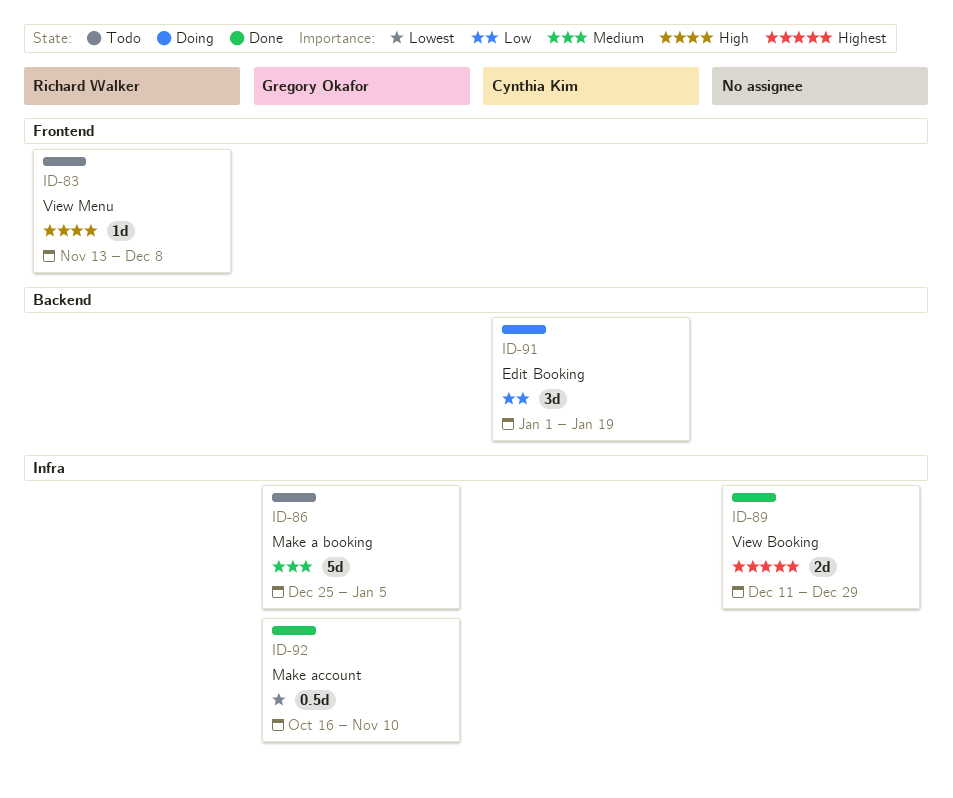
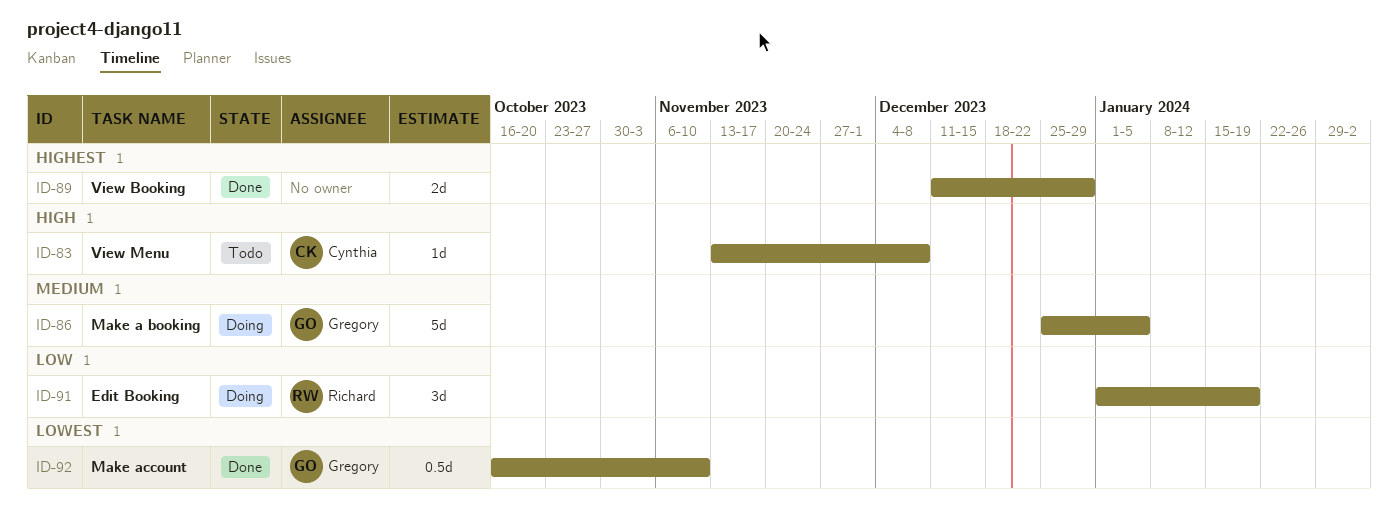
ID-83, owner: Richard Walker -> Cynthia Kim
ID-86, status: Todo -> Doing
ID-91, owner: Cynthia Kim -> Richard Walker

